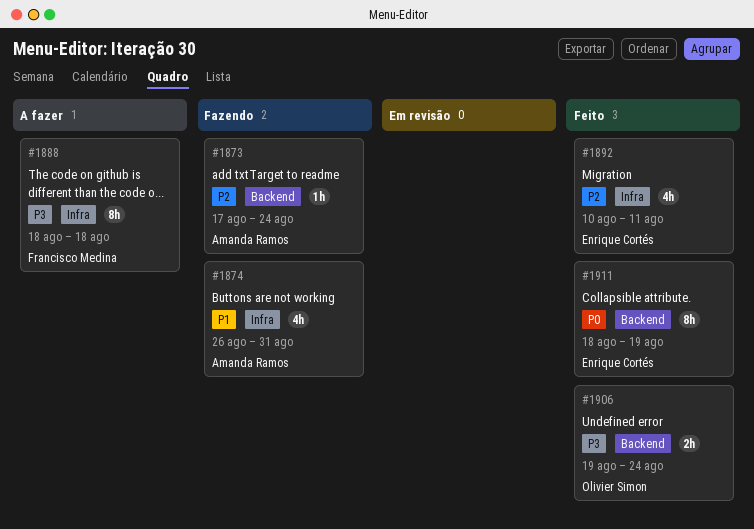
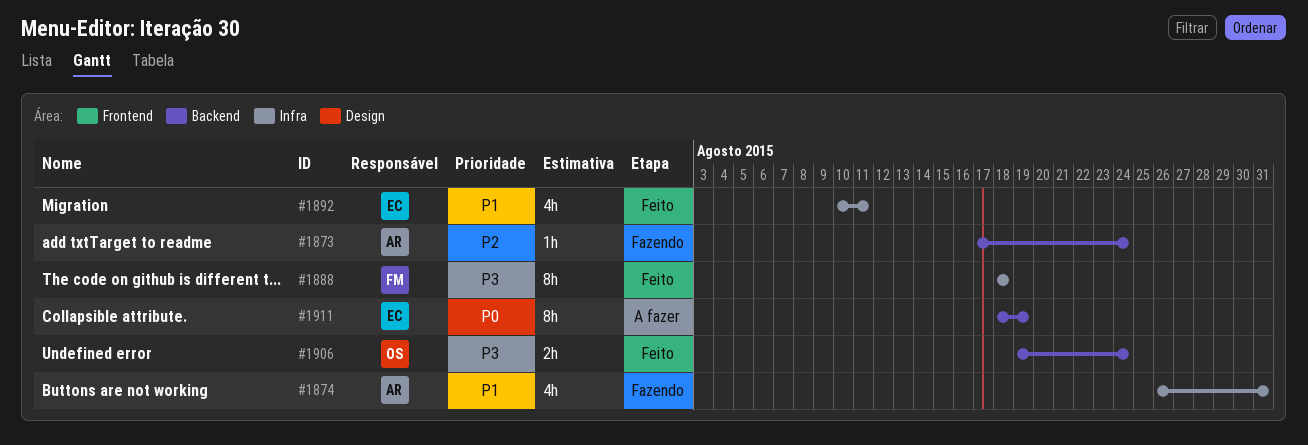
#1888, status: A fazer -> Feito
#1892, priority: P2 -> P1
#1911, status: Feito -> A fazer

